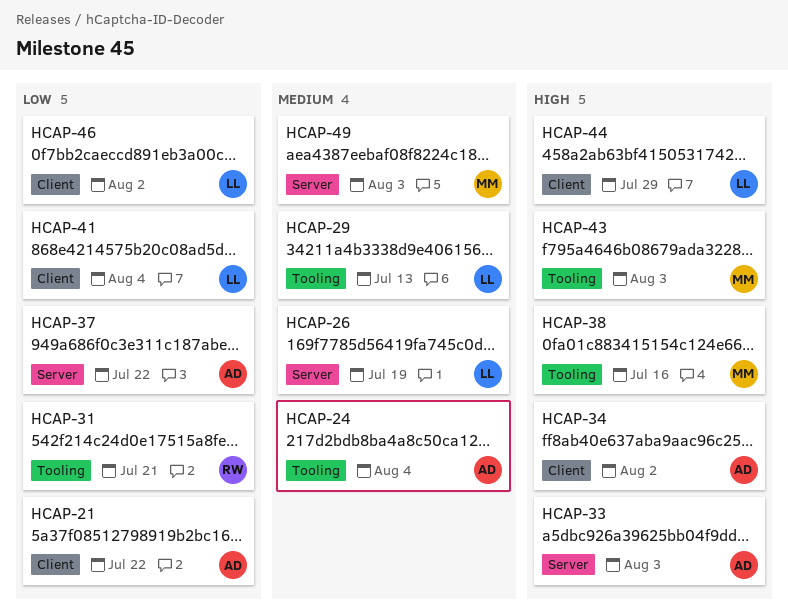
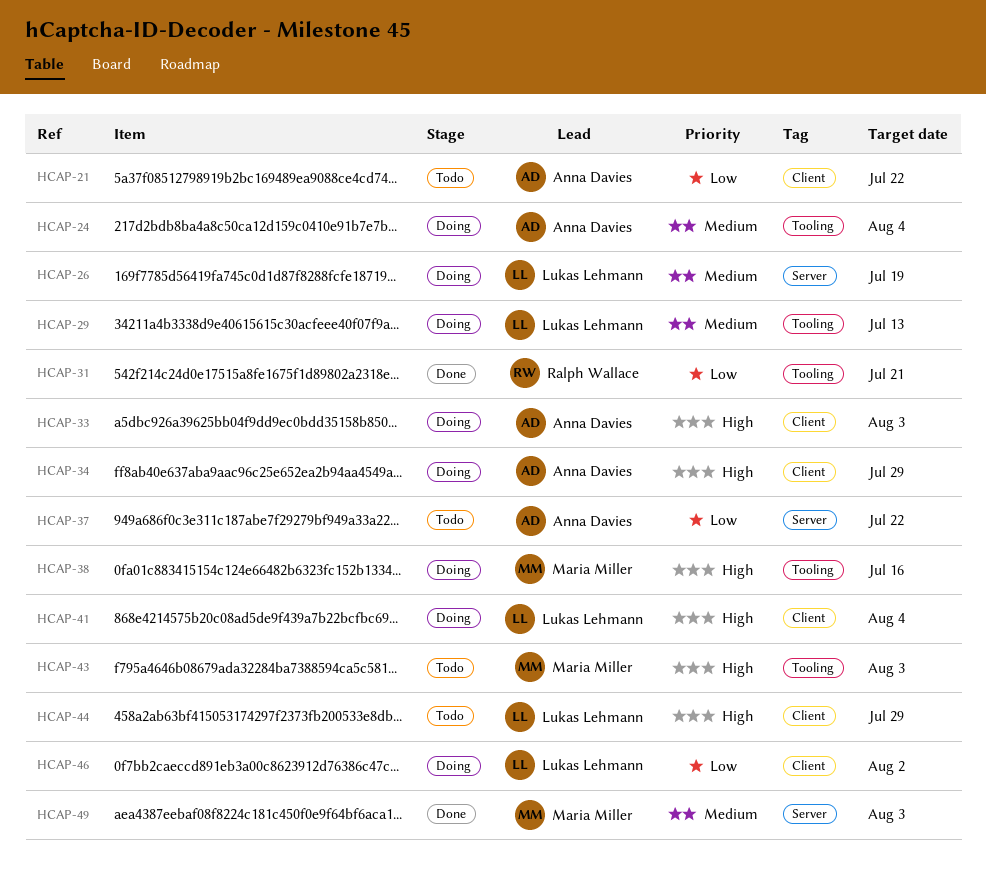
HCAP-33, label: Server -> Client
HCAP-34, due: Aug 2 -> Jul 29
HCAP-41, priority: Low -> High

